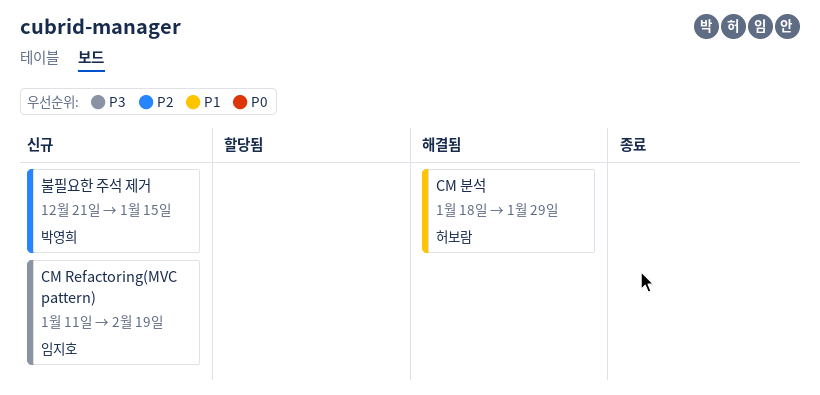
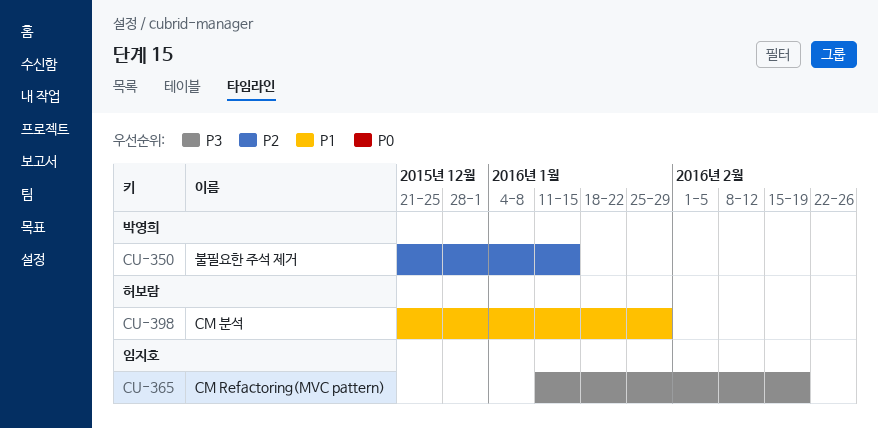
CM 분석, start: Jan 18 -> Dec 21

